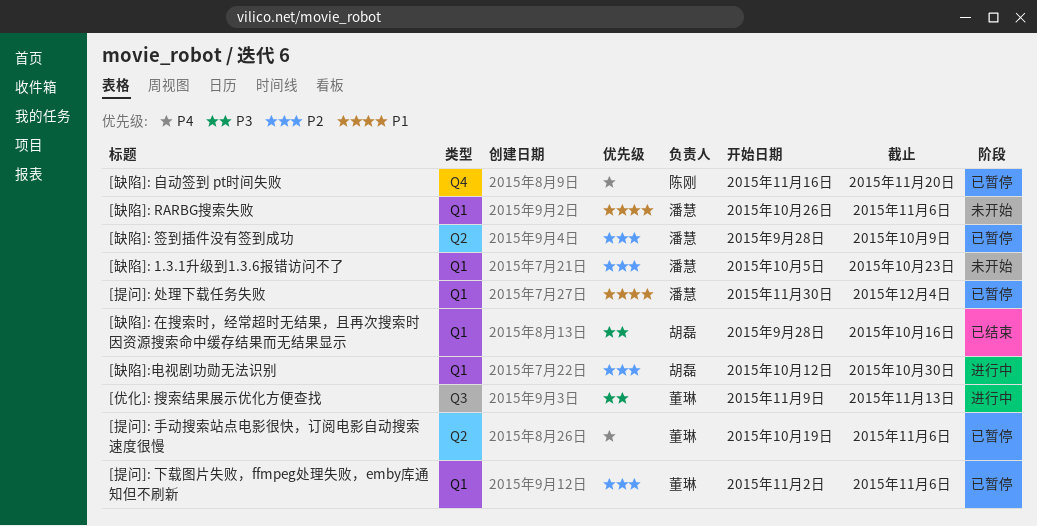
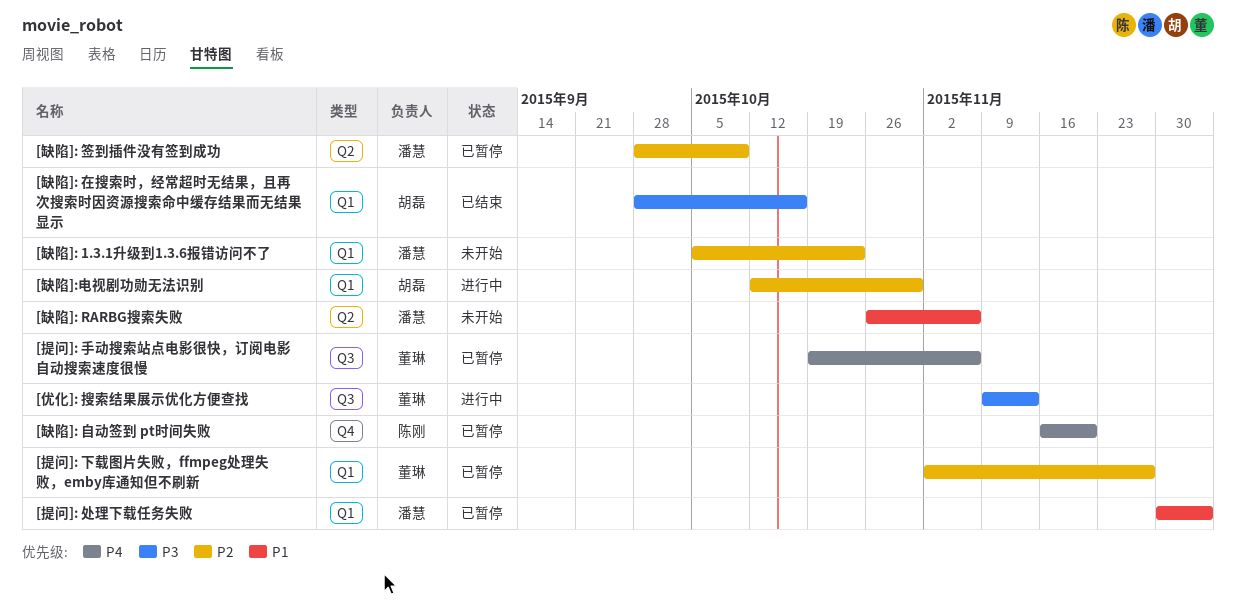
[提问]: 下载图片失败，ffmpeg处理失败，emby库通知但不刷新, due: Nov 6 -> Nov 27
[提问]: 手动搜索站点电影很快，订阅电影自动搜索速度很慢, label: Q2 -> Q3
[缺陷]: RARBG搜索失败, label: Q1 -> Q2

